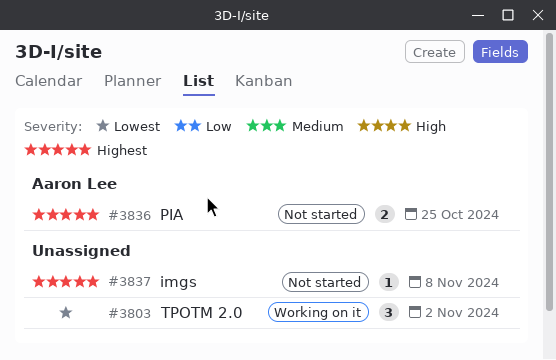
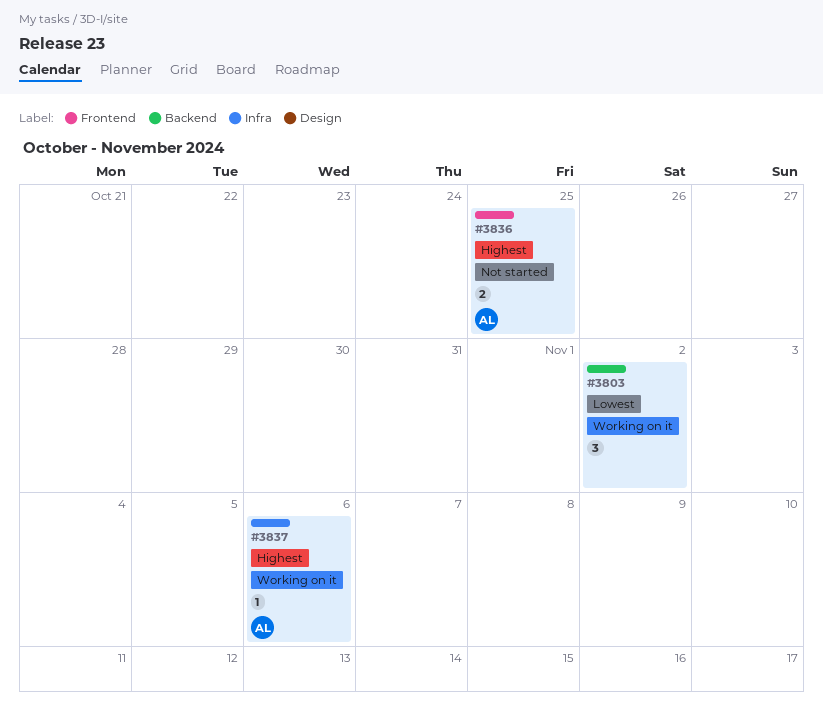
#3837, status: Not started -> Working on it
#3837, owner: none -> Aaron Lee
#3837, due: Nov 8 -> Nov 6

